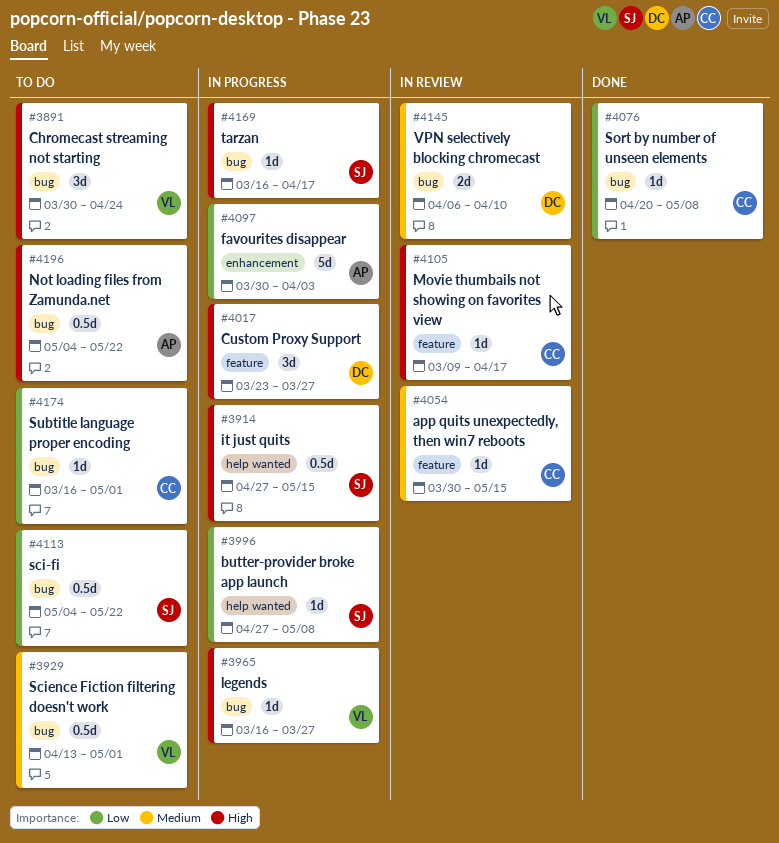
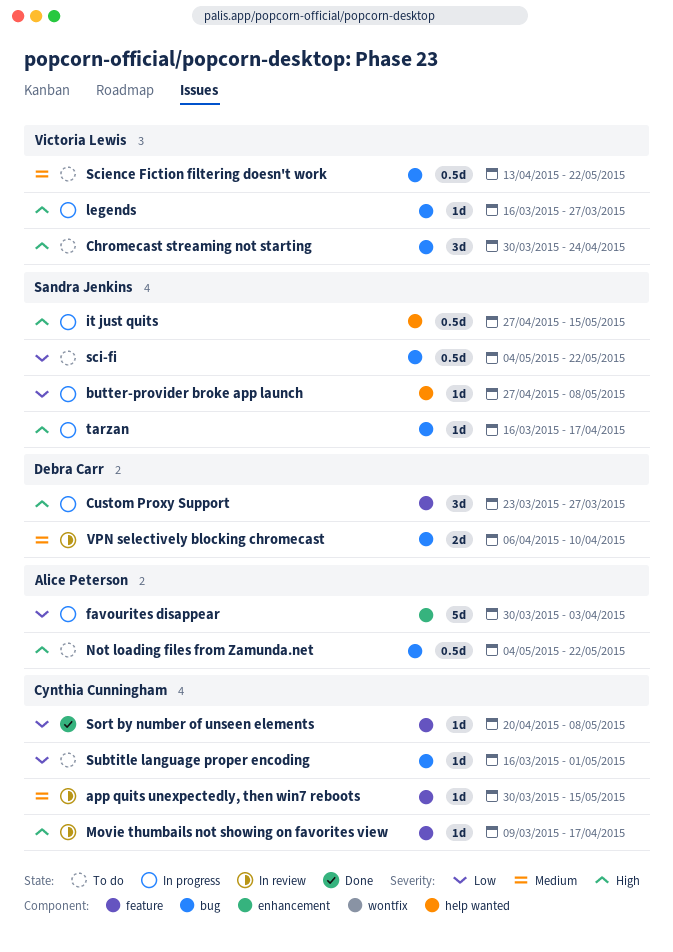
Science Fiction filtering doesn't work, due: May 1 -> May 22
Sort by number of unseen elements, label: bug -> feature

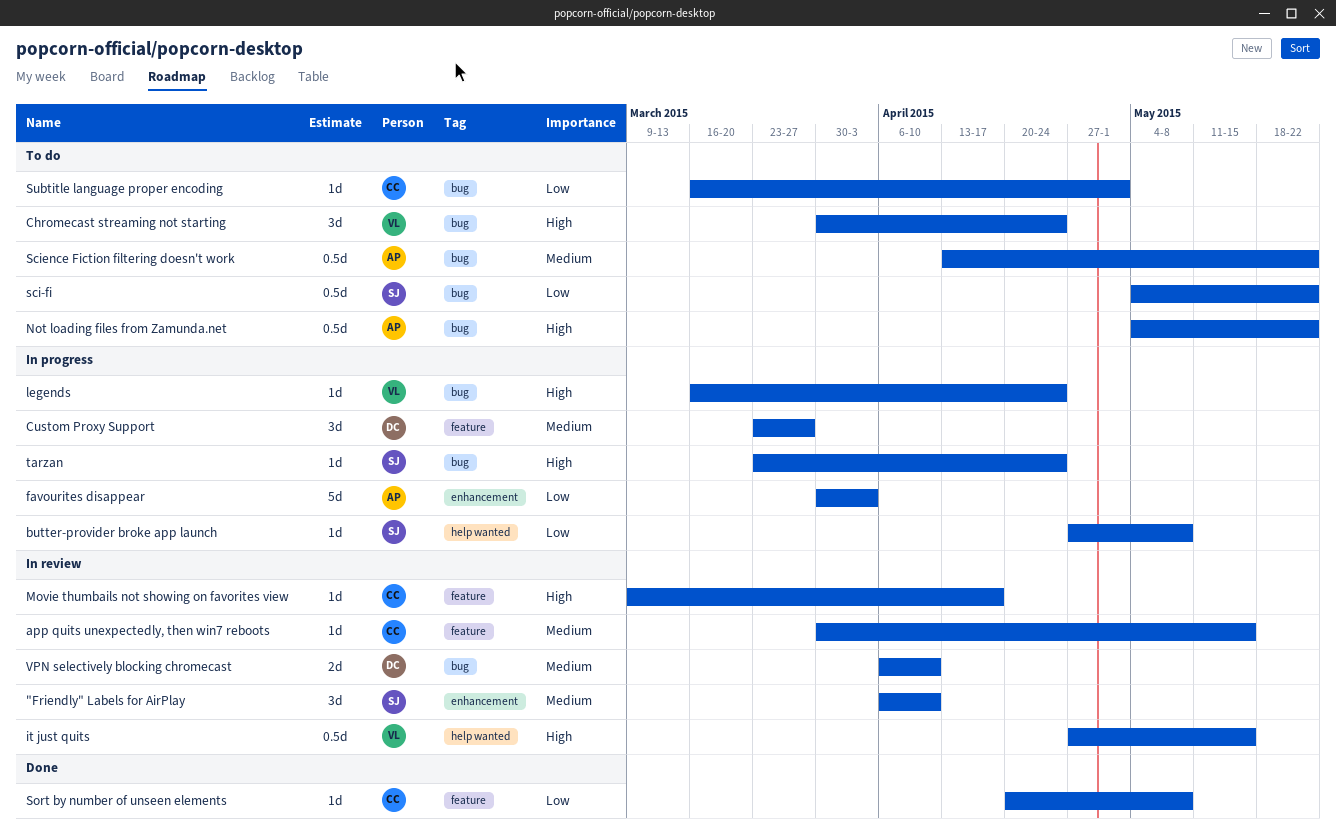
"Friendly" Labels for AirPlay: none -> present
Custom Proxy Support, priority: High -> Medium
it just quits, status: In progress -> In review
it just quits, owner: Sandra Jenkins -> Victoria Lewis
legends, due: Mar 27 -> Apr 24
Science Fiction filtering doesn't work, owner: Victoria Lewis -> Alice Peterson
tarzan, start: Mar 16 -> Mar 23
tarzan, due: Apr 17 -> Apr 24

